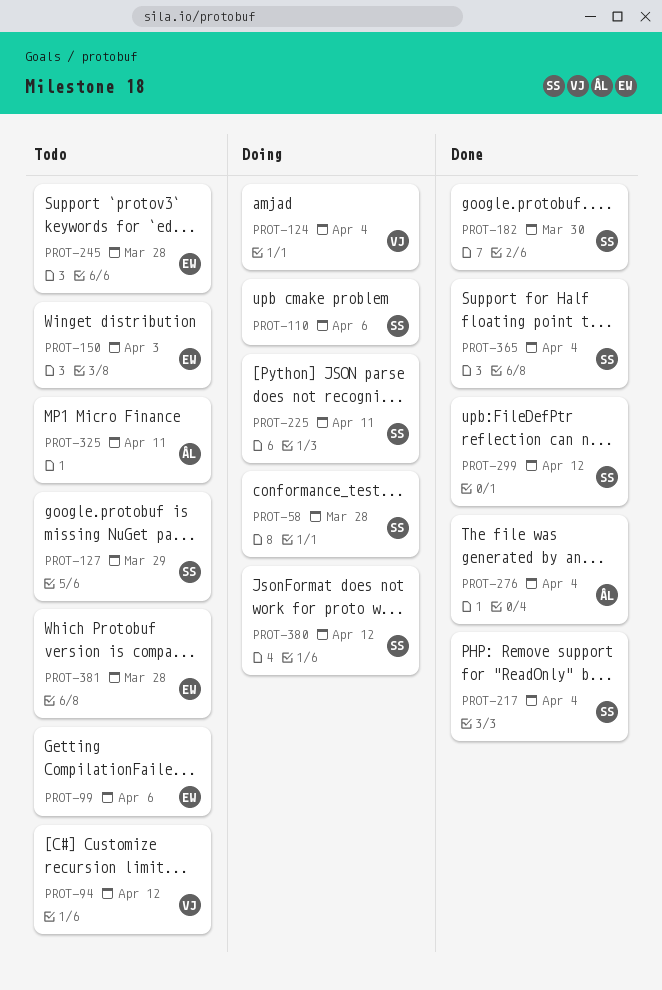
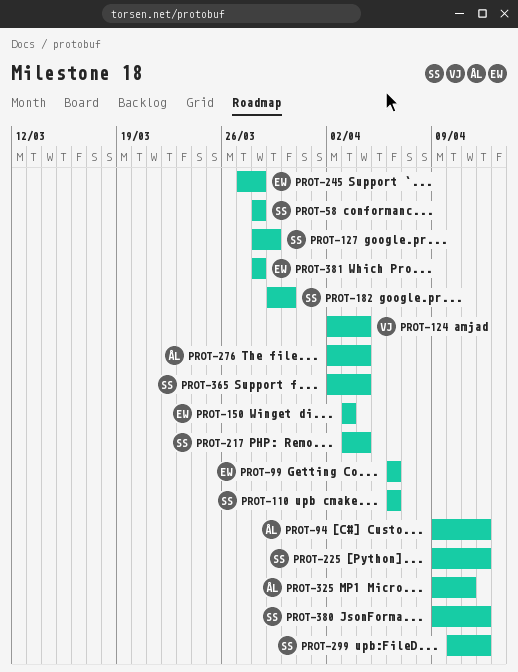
PROT-94, owner: VJ -> ÅL
PROT-225, due: Apr 11 -> Apr 12

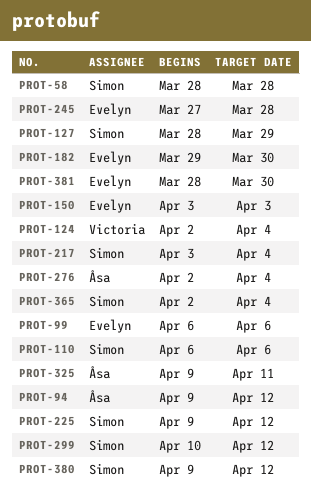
PROT-182, owner: Simon -> Evelyn
PROT-381, due: Mar 28 -> Mar 30

